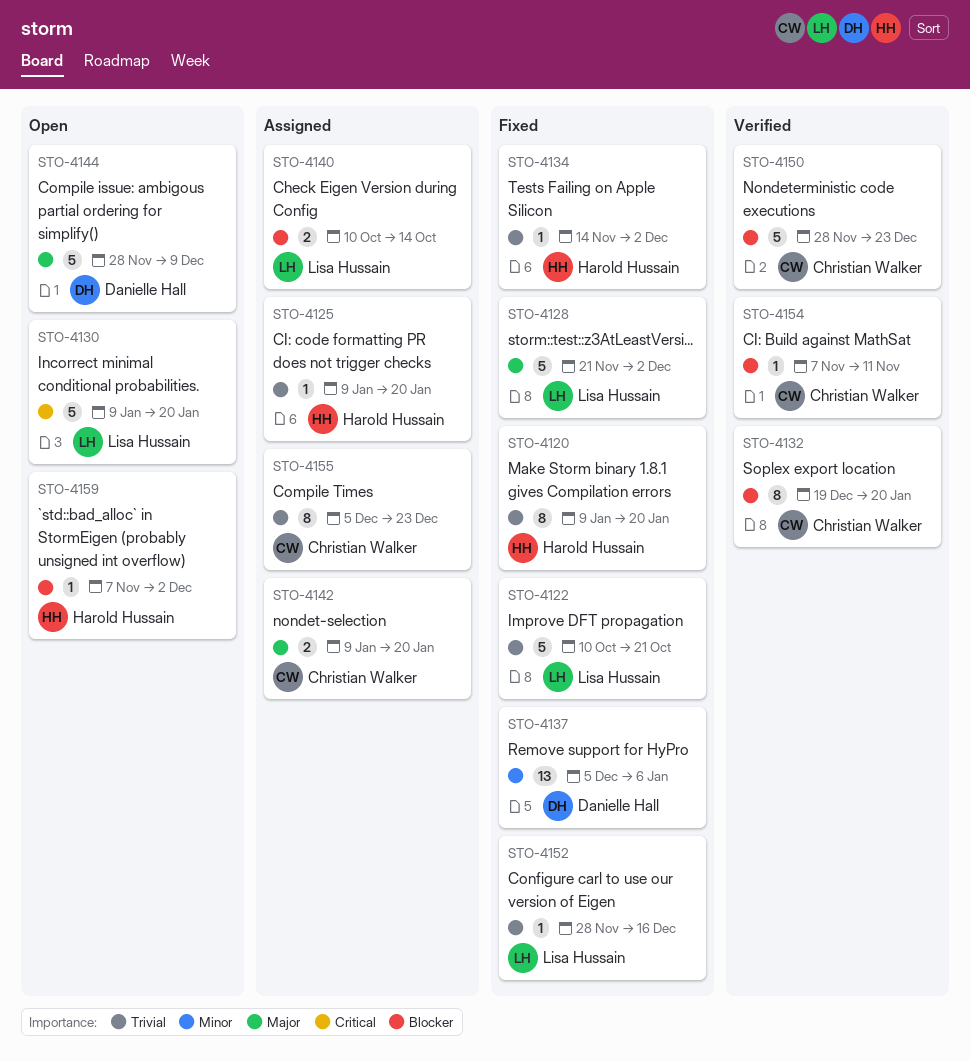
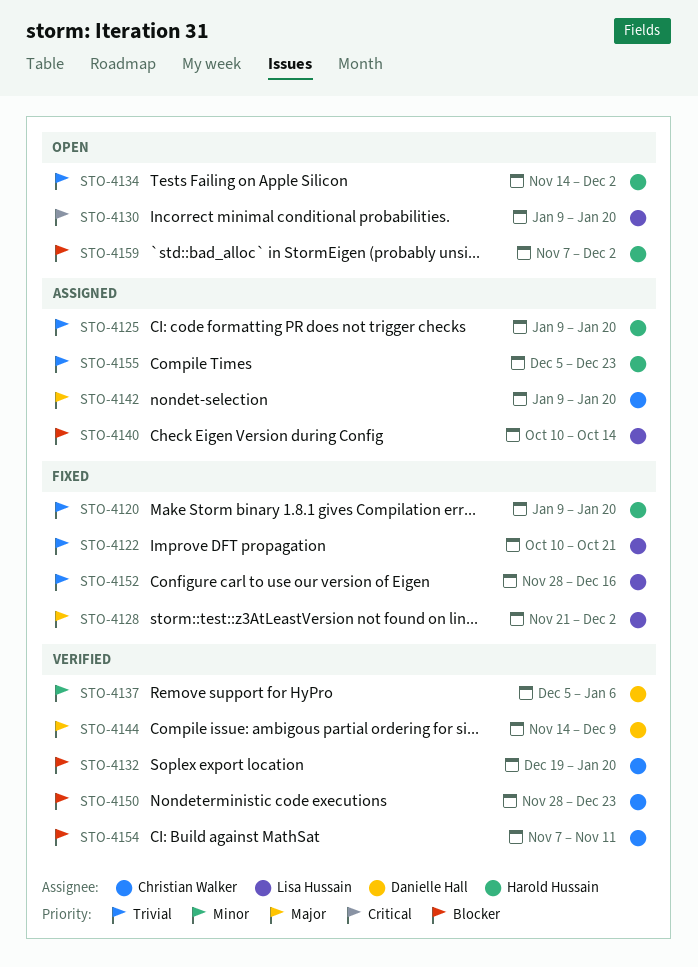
STO-4134, status: Fixed -> Open
STO-4137, status: Fixed -> Verified
STO-4144, status: Open -> Verified
STO-4144, start: Nov 28 -> Nov 14
STO-4155, owner: Christian Walker -> Harold Hussain

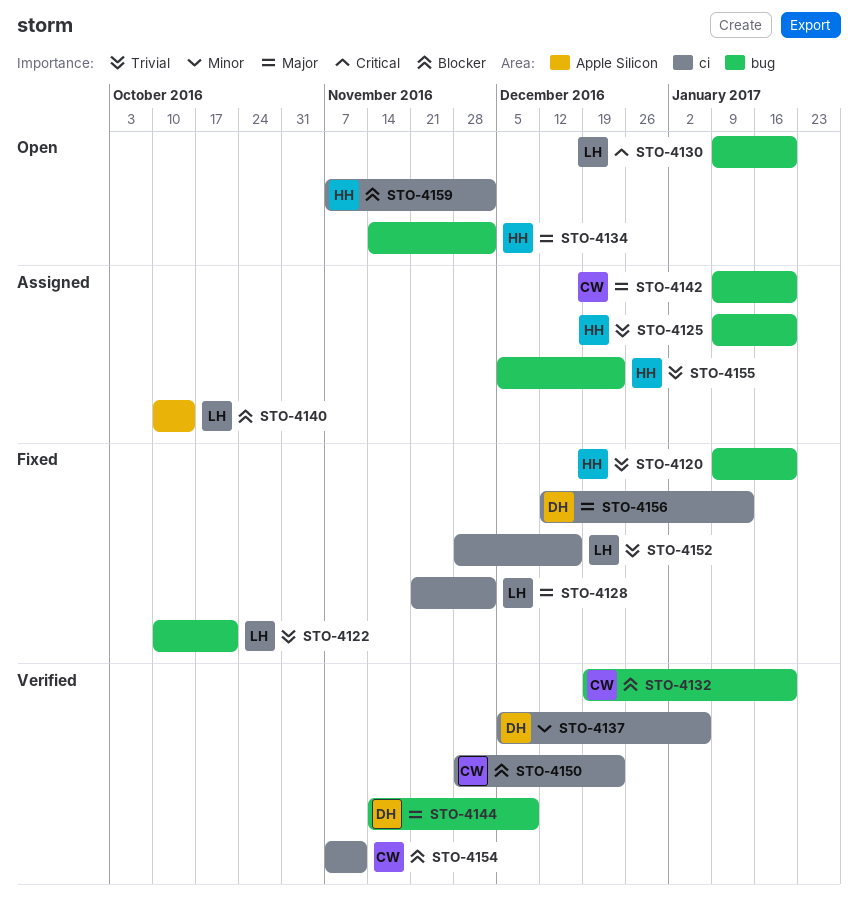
STO-4134, priority: Trivial -> Major
STO-4156: none -> present

